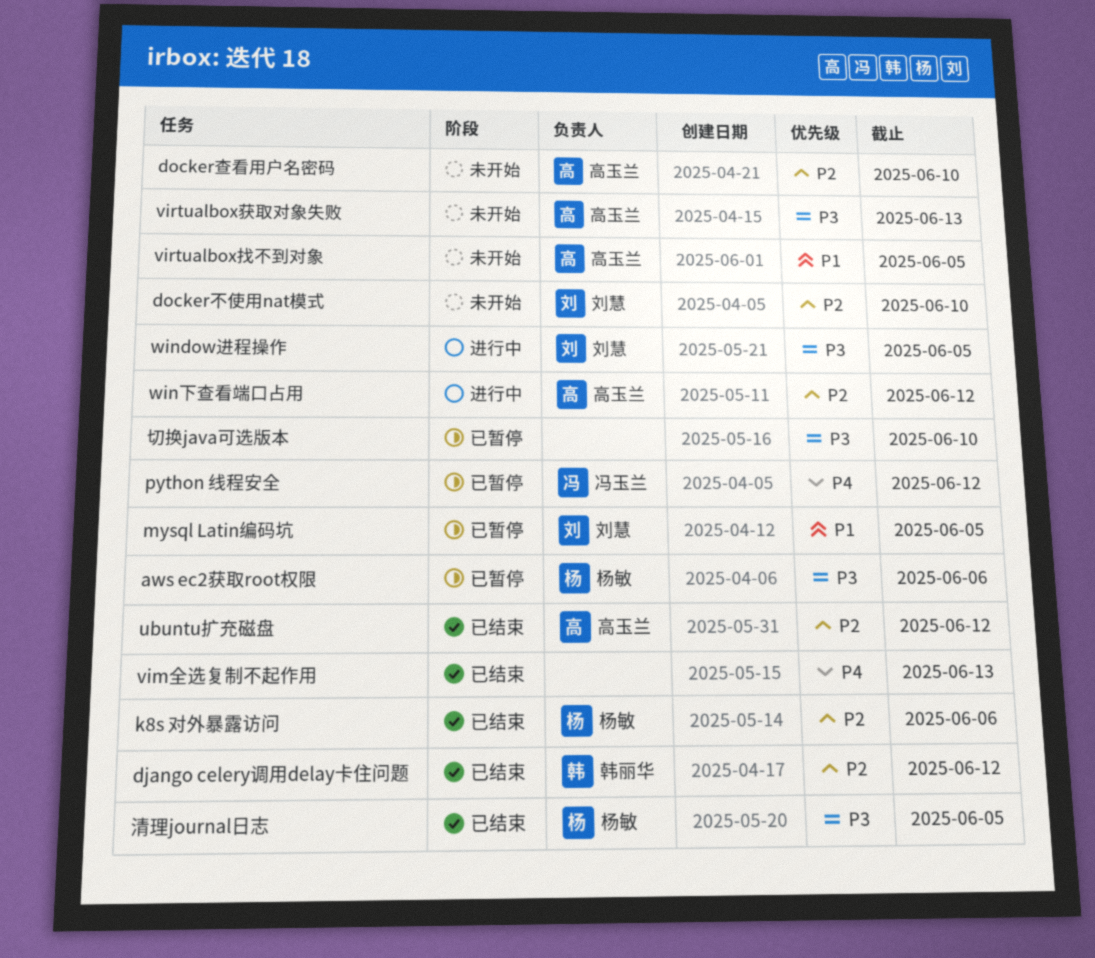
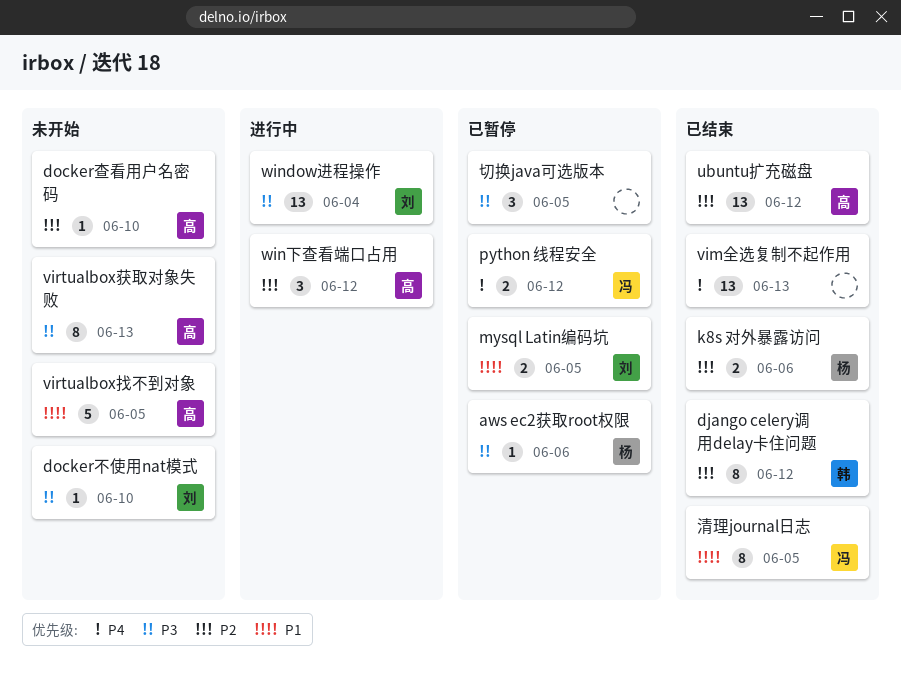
docker不使用nat模式, priority: P2 -> P3
window进程操作, due: Jun 5 -> Jun 4
切换java可选版本, due: Jun 10 -> Jun 5
清理journal日志, owner: 杨敏 -> 冯玉兰
清理journal日志, priority: P3 -> P1

